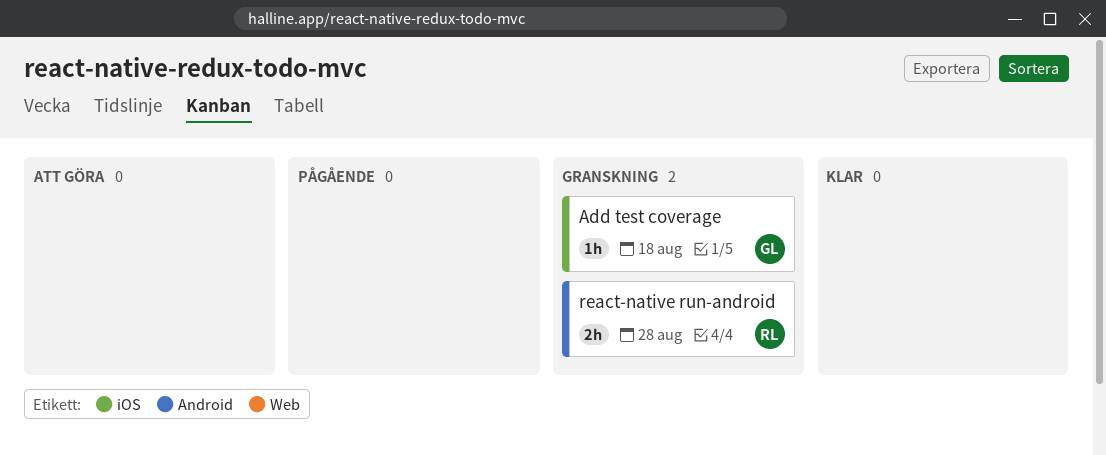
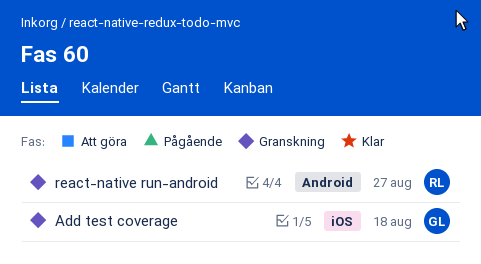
react-native run-android, due: Aug 28 -> Aug 27

